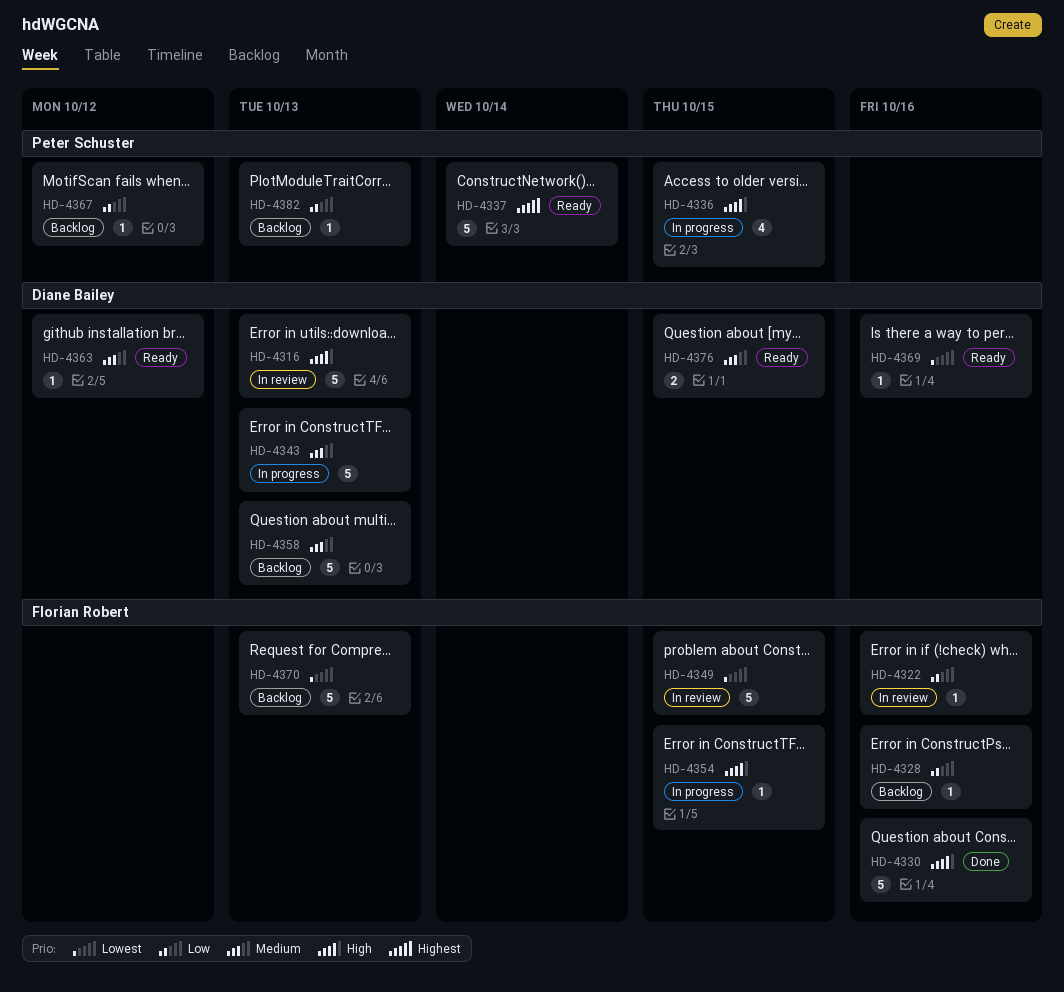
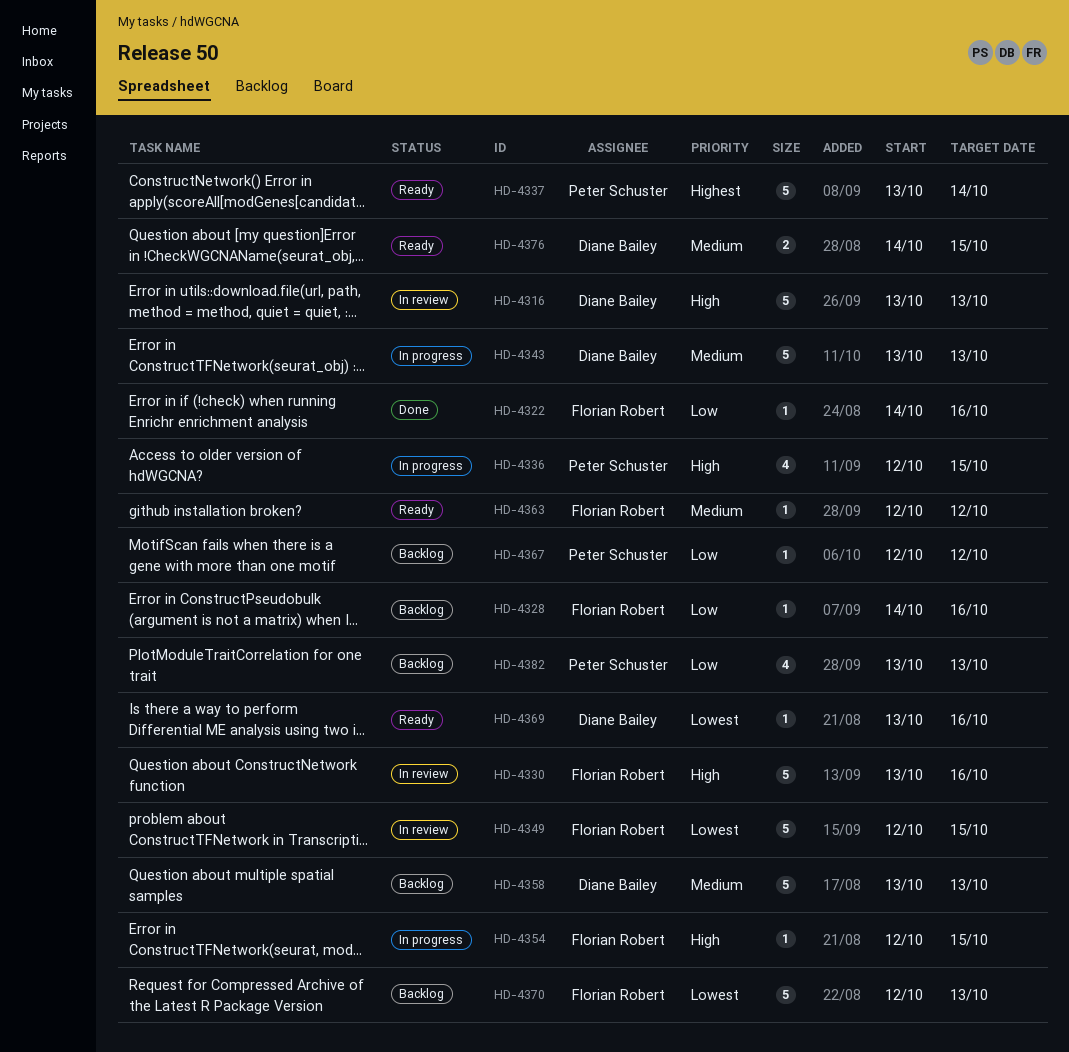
HD-4322, status: In review -> Done
HD-4330, status: Done -> In review
HD-4363, owner: Diane Bailey -> Florian Robert
HD-4382, estimate: 1 -> 4

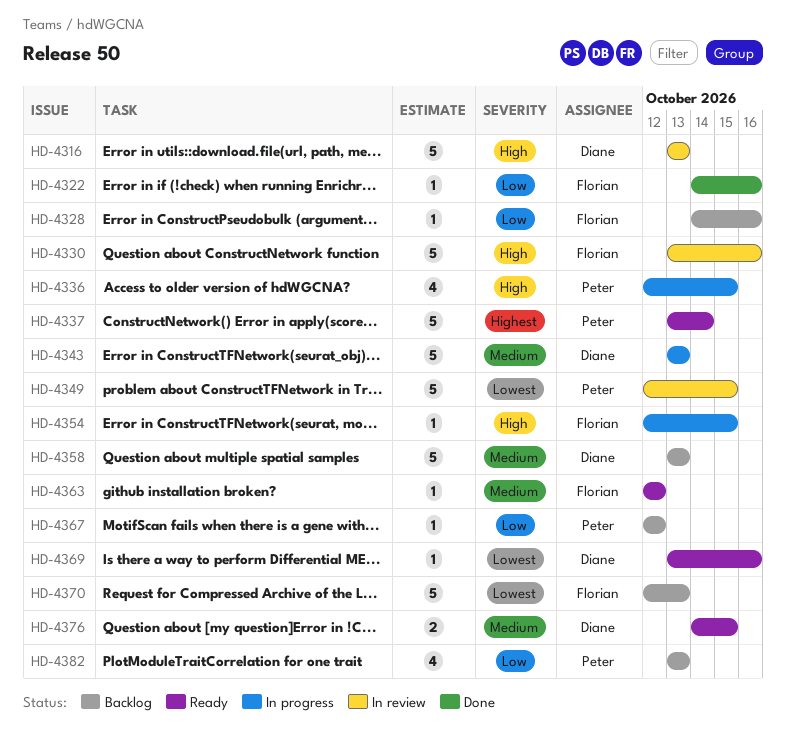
HD-4349, owner: Florian Robert -> Peter Schuster

